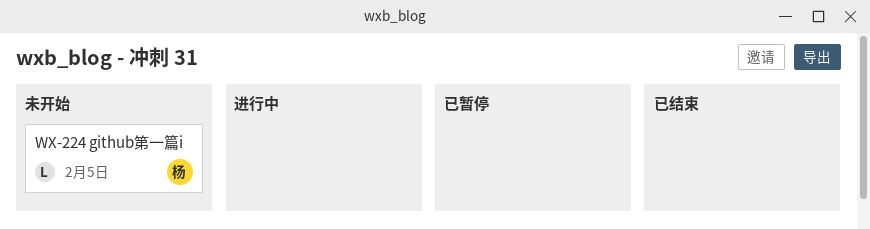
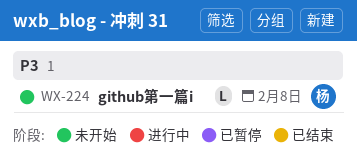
WX-224, due: Feb 5 -> Feb 8

